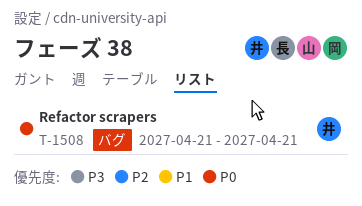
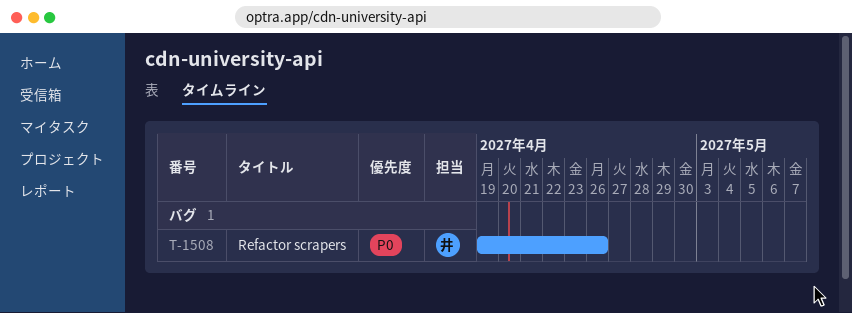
T-1508, start: Apr 21 -> Apr 19
T-1508, due: Apr 21 -> Apr 26

